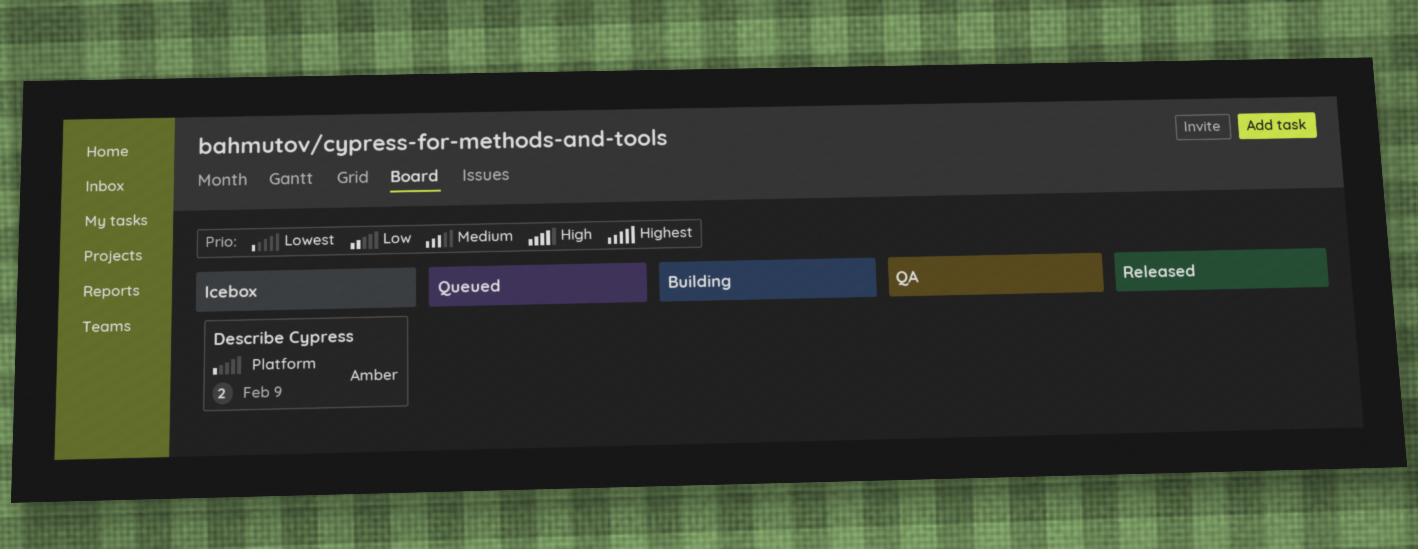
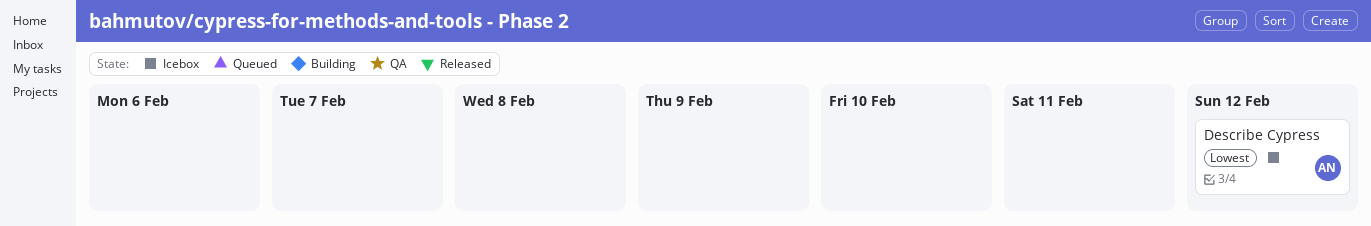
Describe Cypress, due: Feb 9 -> Feb 12

